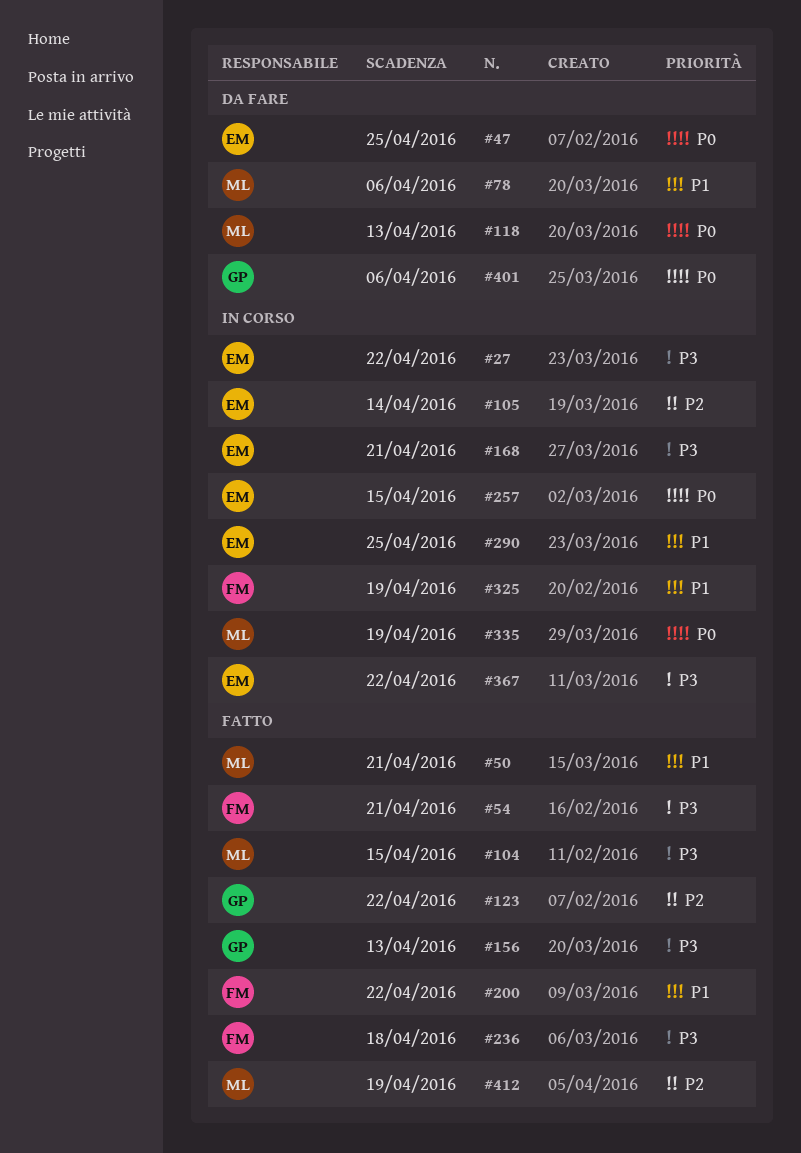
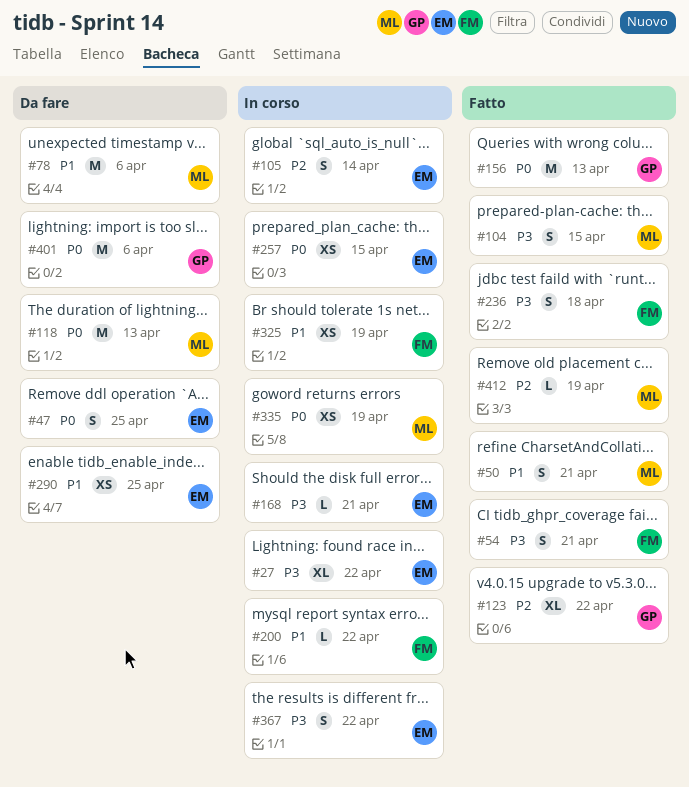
#156, priority: P3 -> P0
#200, status: Fatto -> In corso
#290, status: In corso -> Da fare

